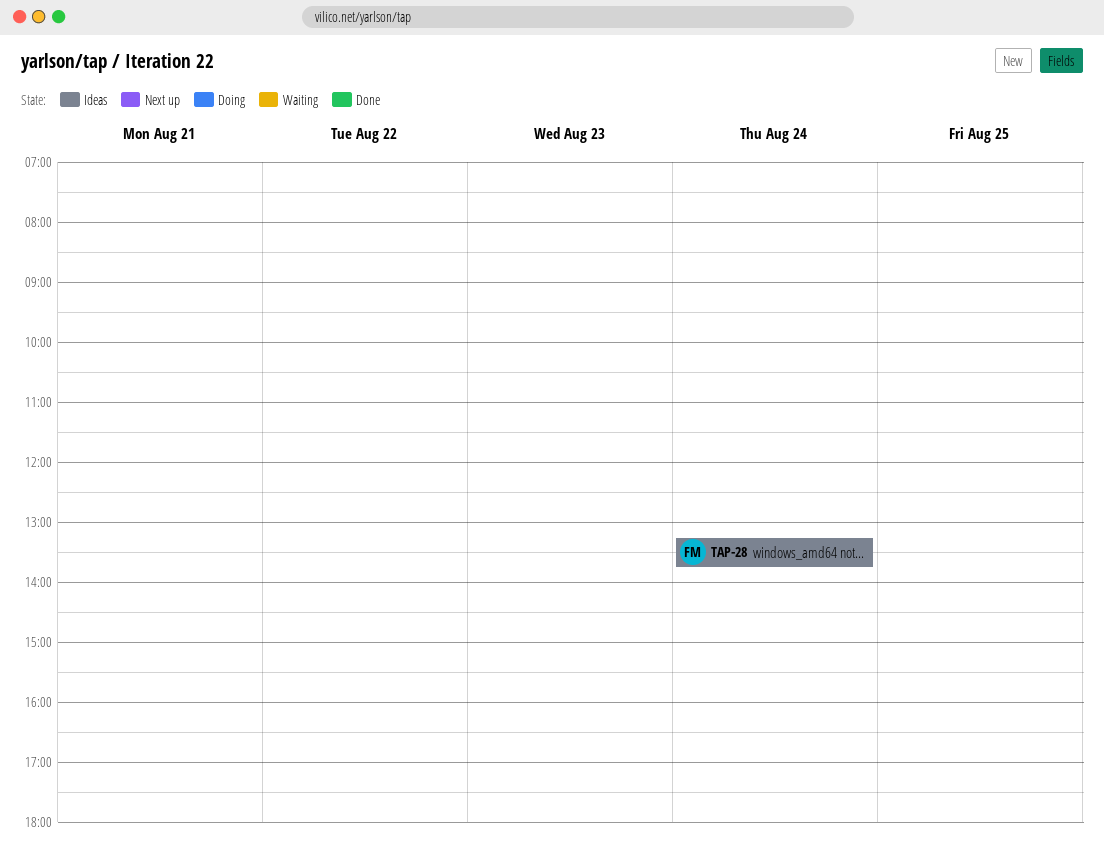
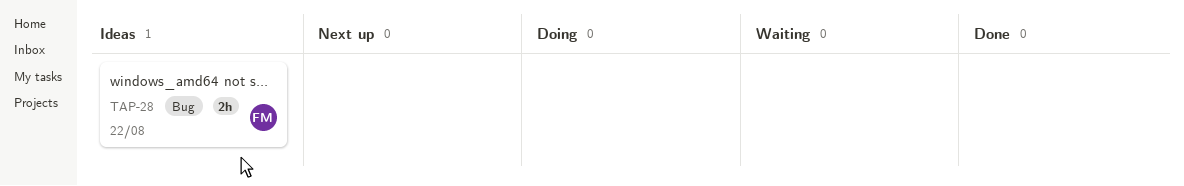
TAP-28, day: Aug 24 -> Aug 22

